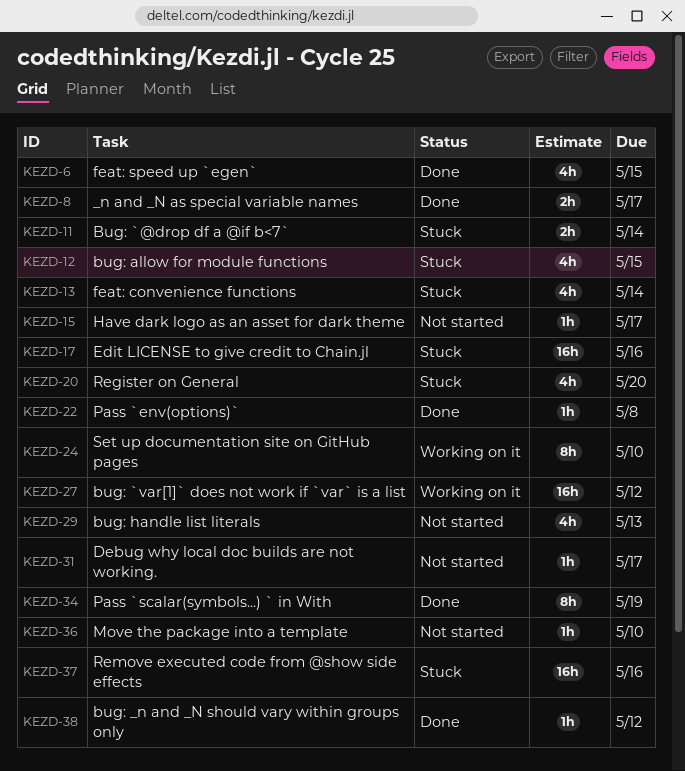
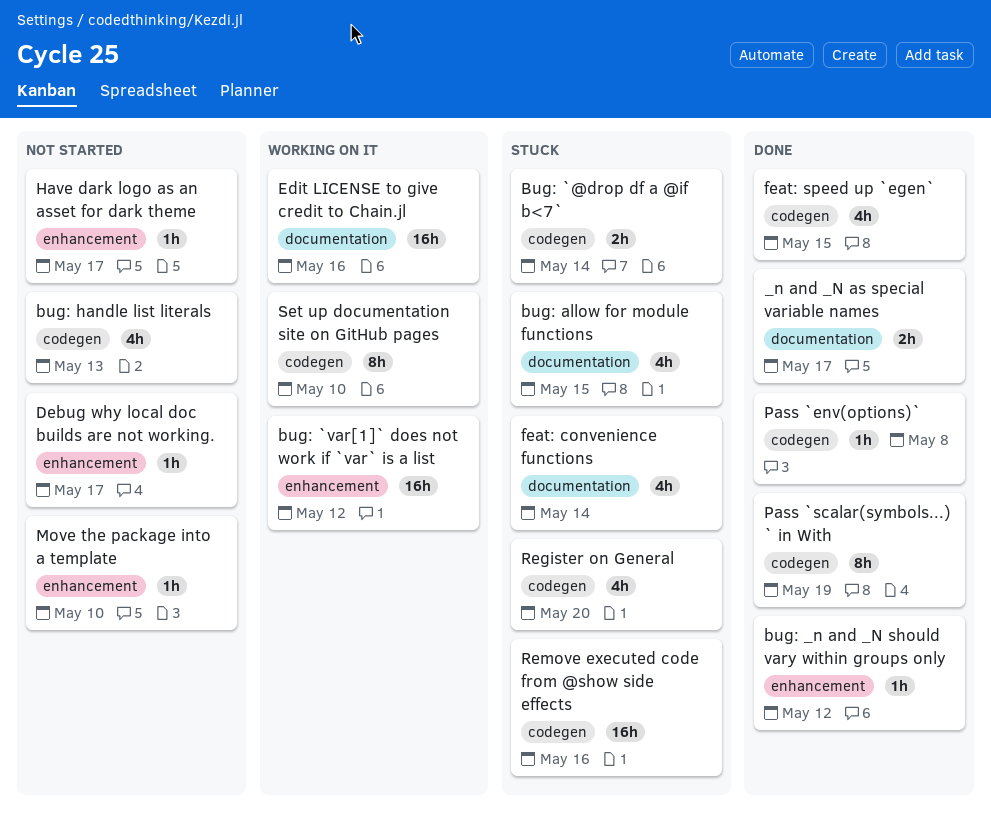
Edit LICENSE to give credit to Chain.jl, status: Stuck -> Working on it

